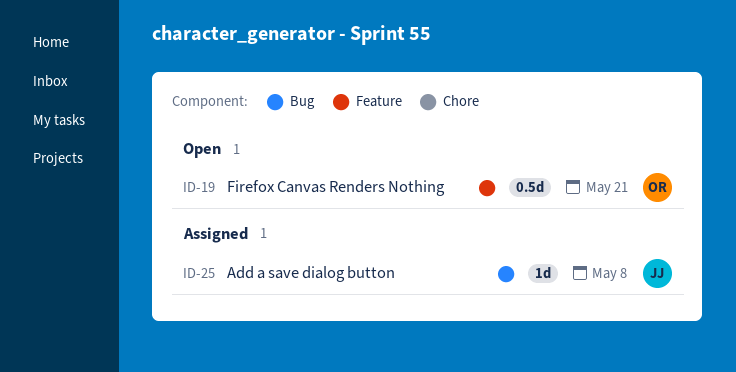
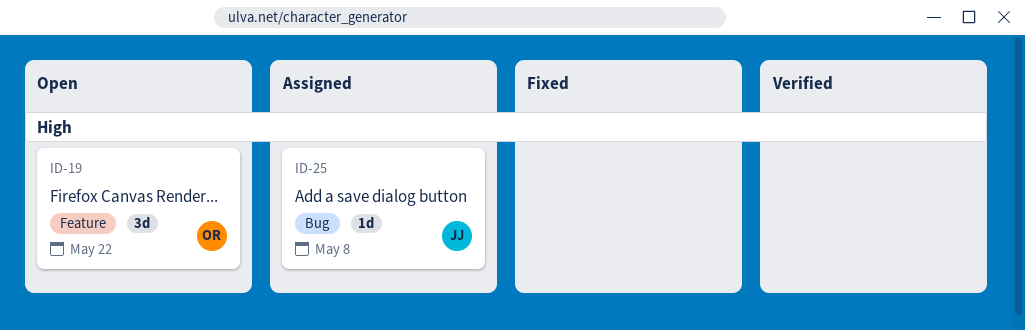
ID-19, estimate: 0.5d -> 3d
ID-19, due: May 21 -> May 22

